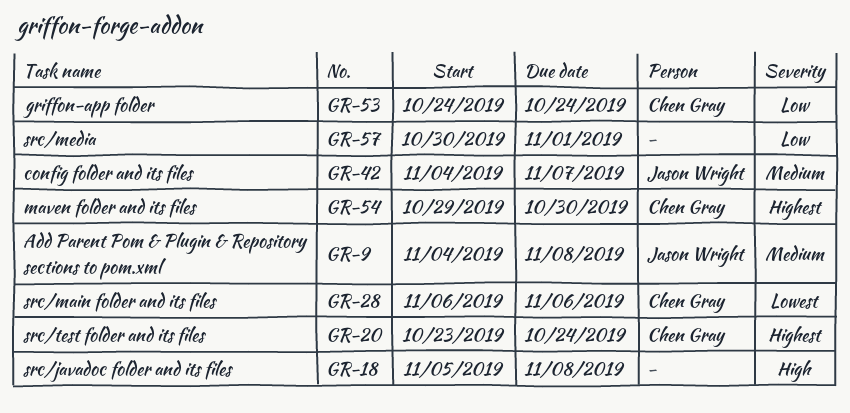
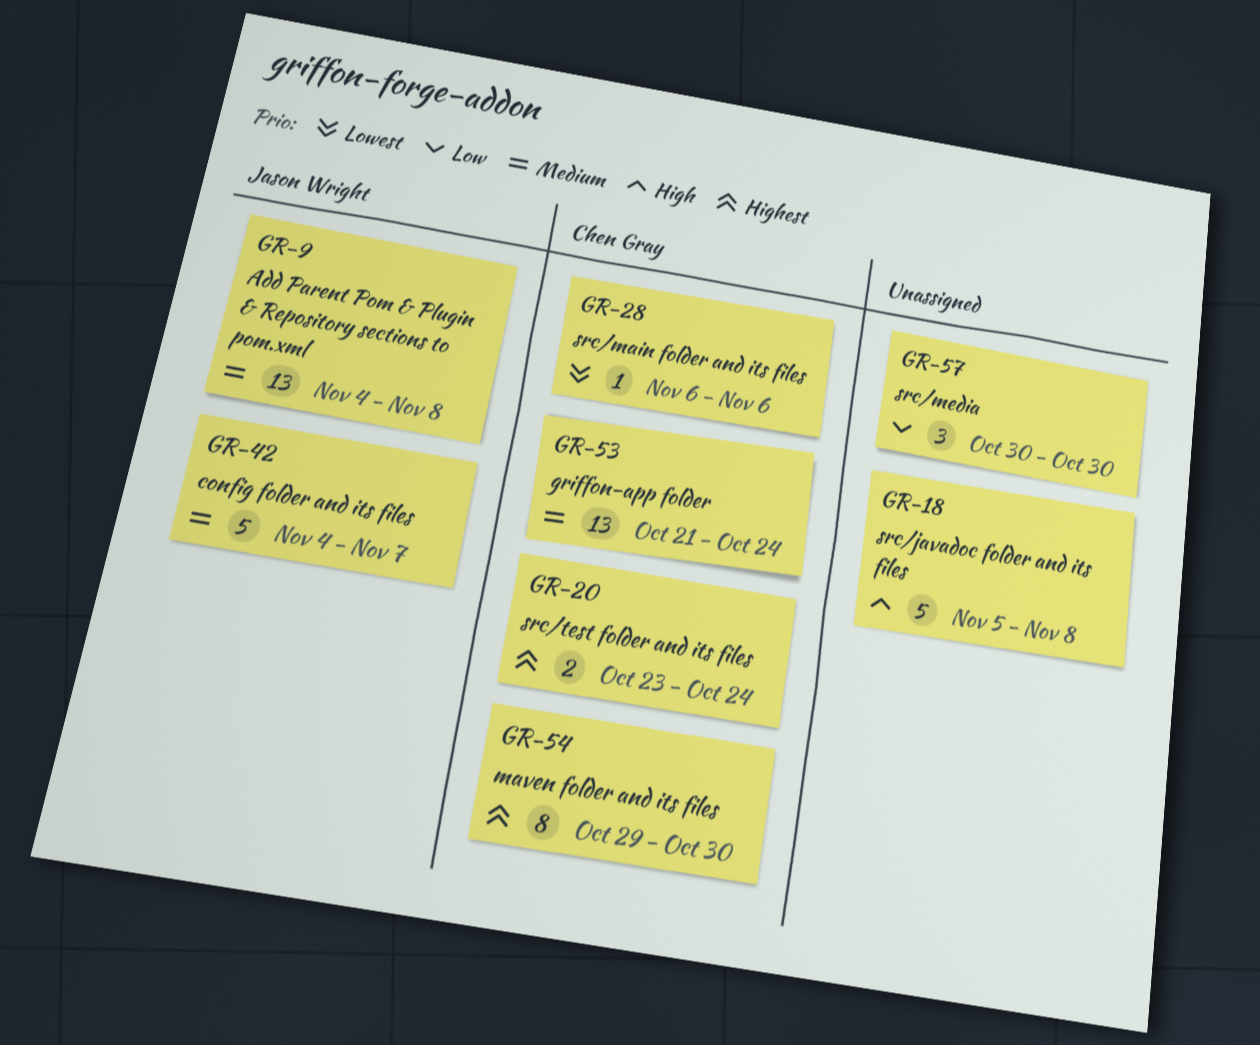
GR-53, priority: Low -> Medium
GR-53, start: Oct 24 -> Oct 21
GR-57, due: Nov 1 -> Oct 30

